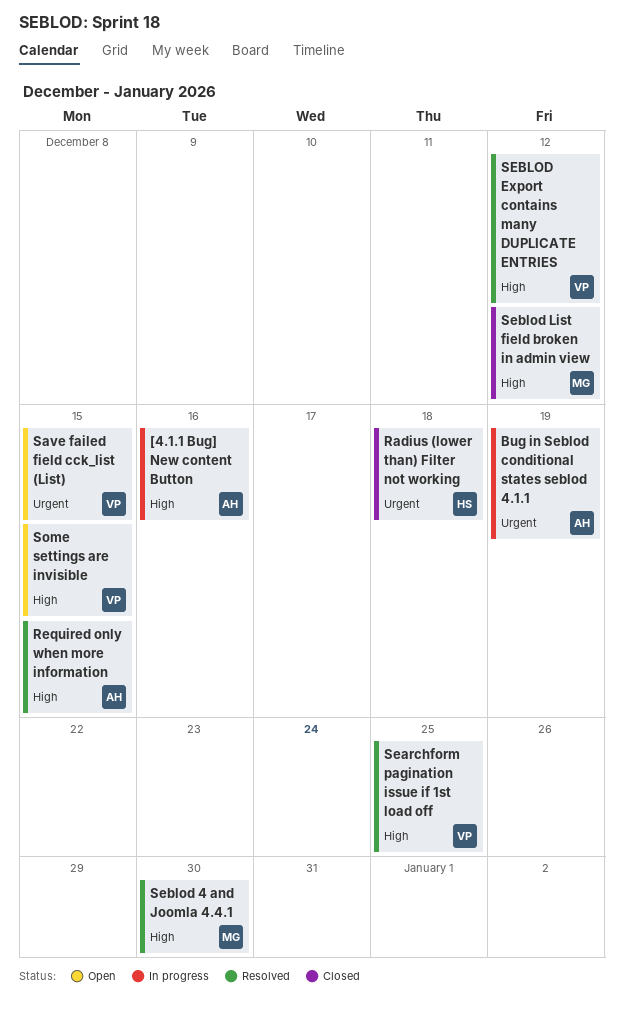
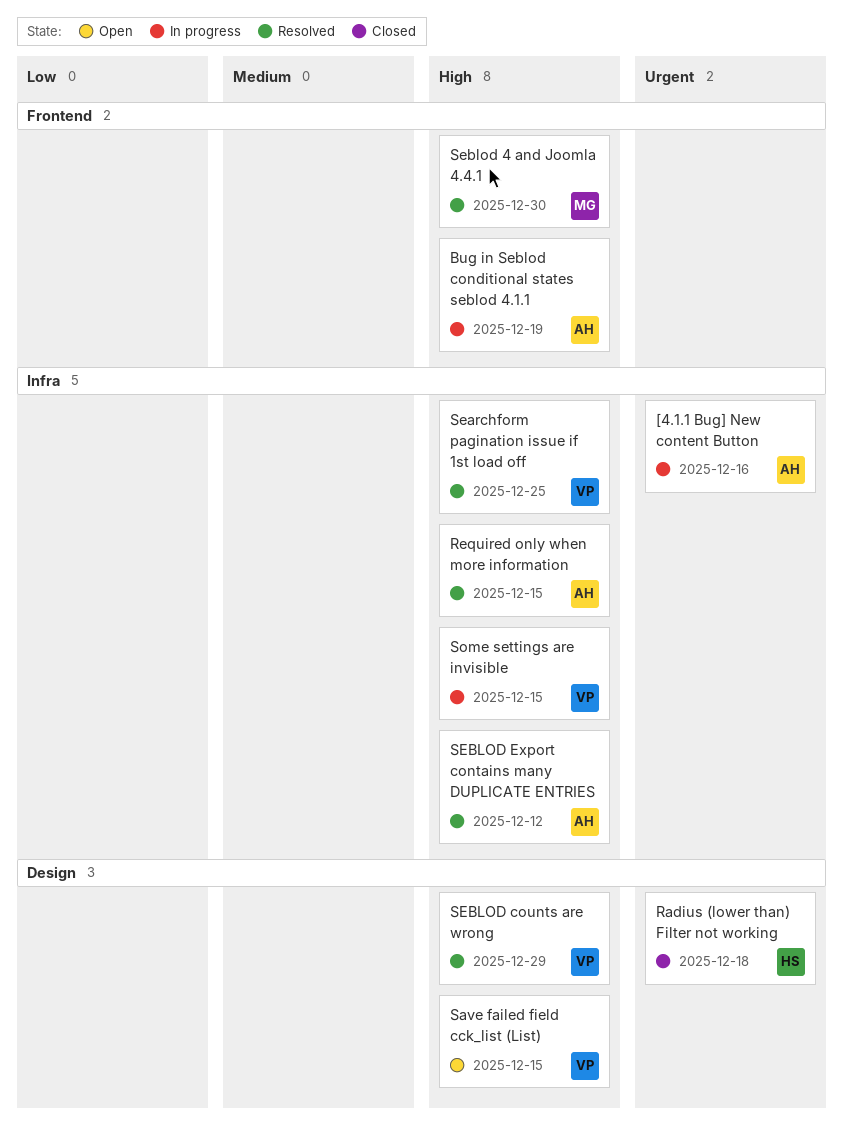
[4.1.1 Bug] New content Button, priority: High -> Urgent
Bug in Seblod conditional states seblod 4.1.1, priority: Urgent -> High
Save failed field cck_list (List), priority: Urgent -> High
SEBLOD counts are wrong: none -> present
SEBLOD Export contains many DUPLICATE ENTRIES, owner: VP -> AH
Seblod List field broken in admin view: present -> none
Some settings are invisible, status: Open -> In progress

